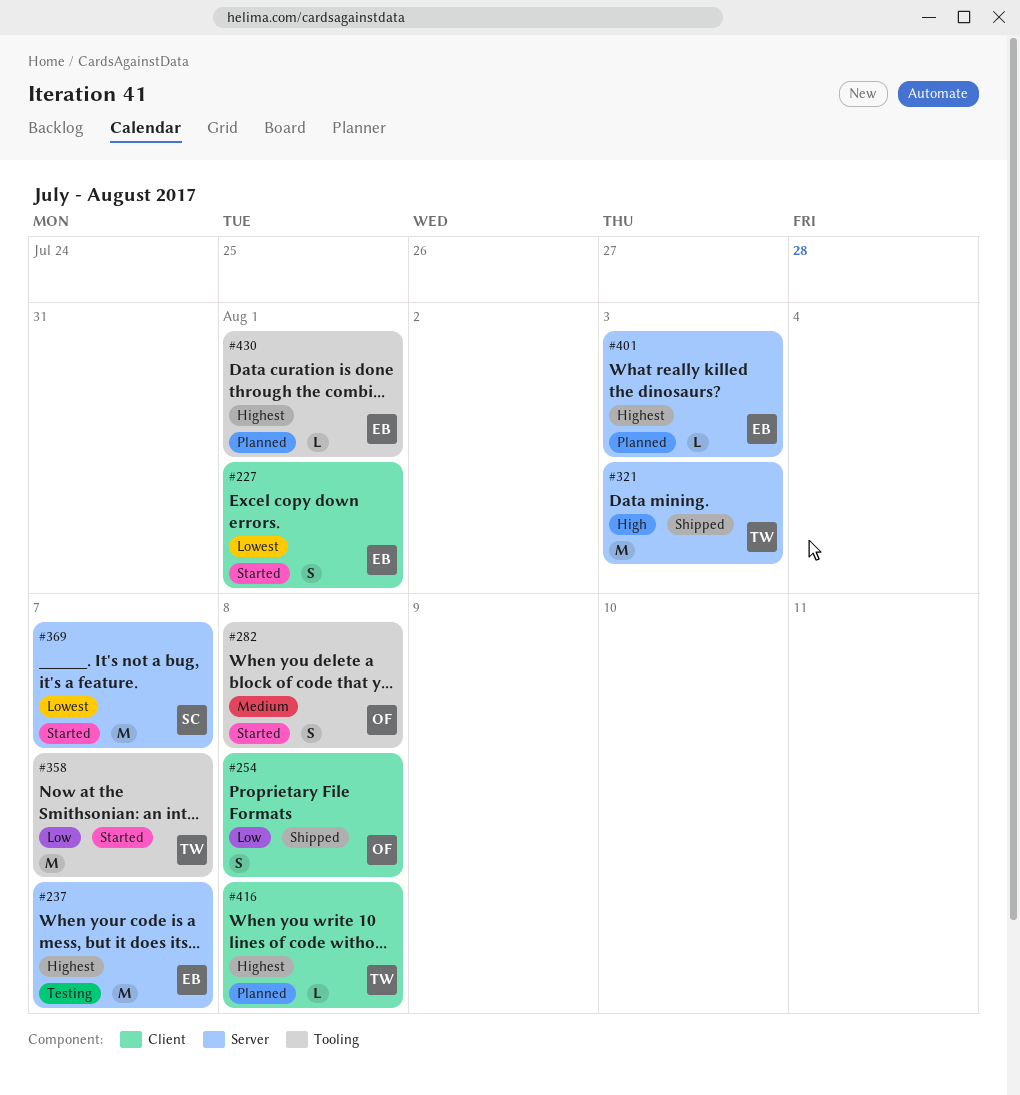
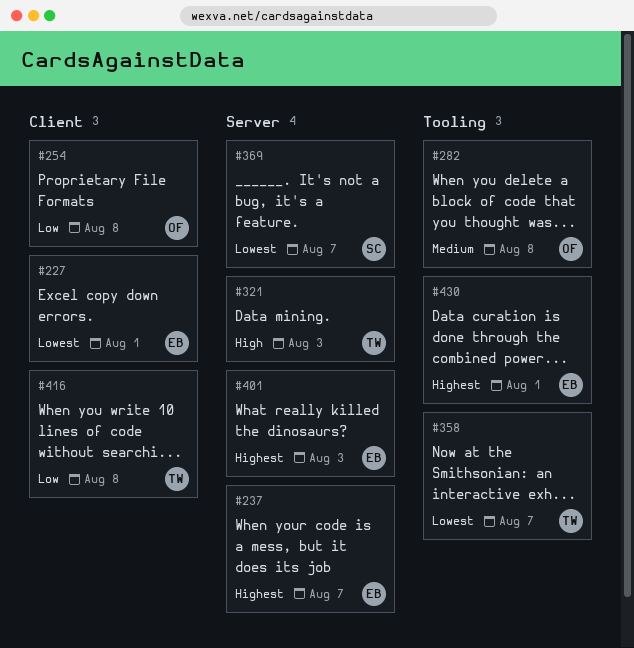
#358, priority: Low -> Lowest
#416, priority: Highest -> Low

